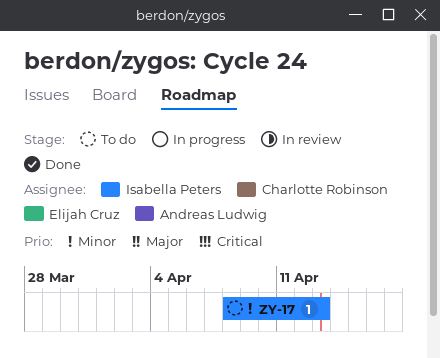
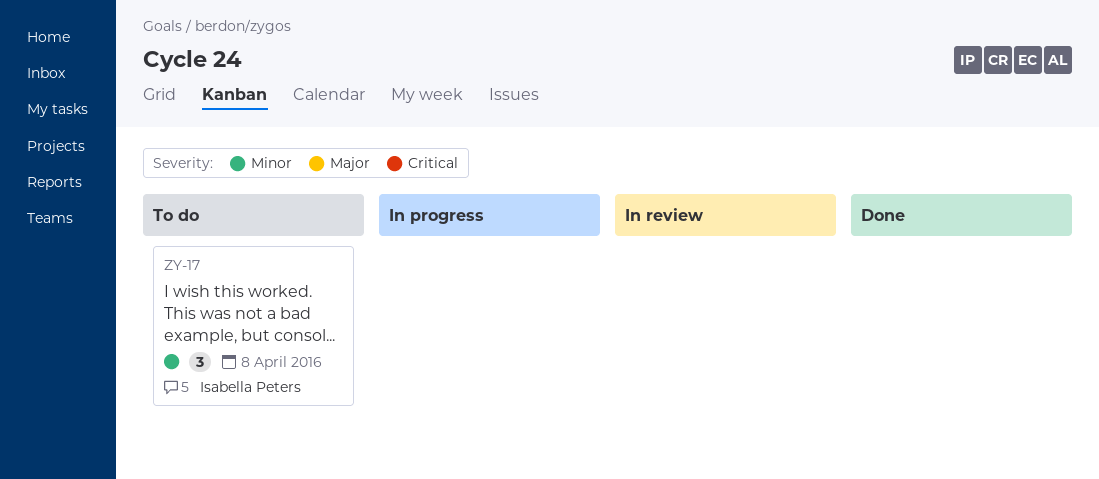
ZY-17, estimate: 1 -> 3
ZY-17, due: Apr 13 -> Apr 8

